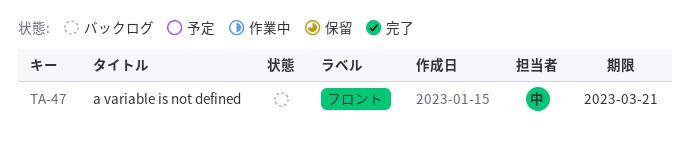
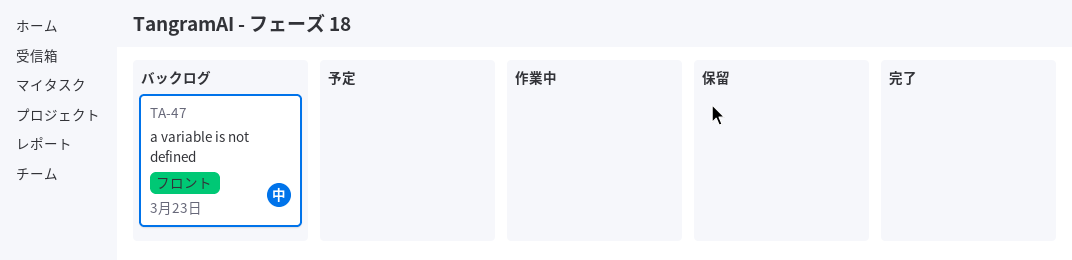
TA-47, due: Mar 21 -> Mar 23

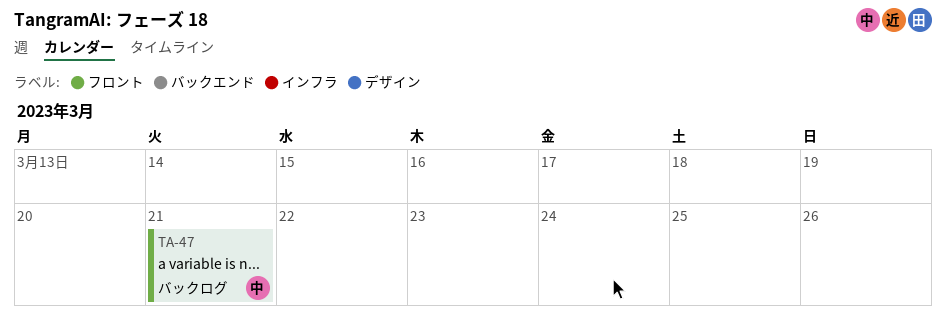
TA-47, due: Mar 23 -> Mar 21

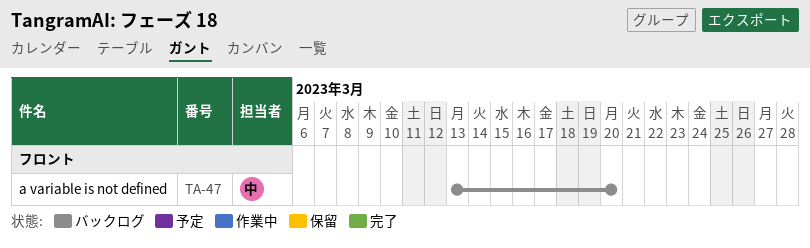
TA-47, due: Mar 21 -> Mar 20

